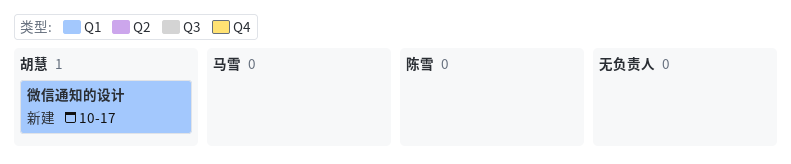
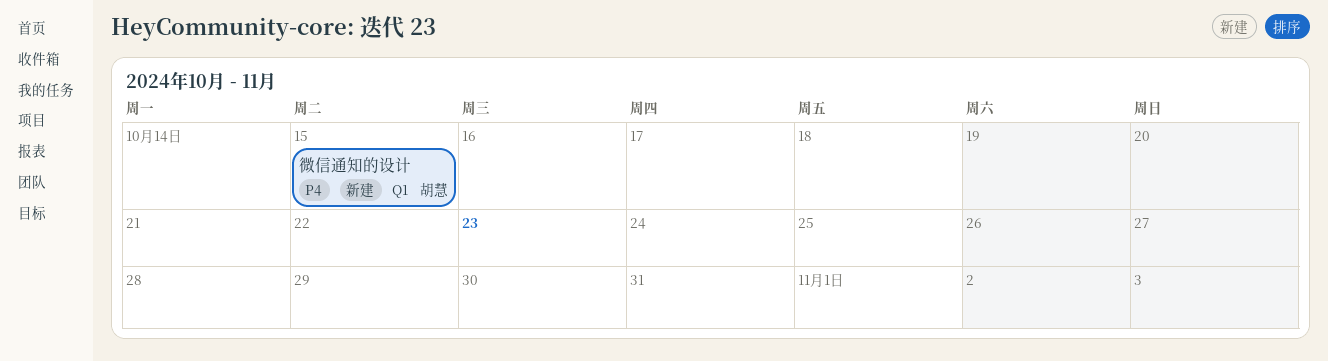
微信通知的设计, due: Oct 17 -> Oct 15

